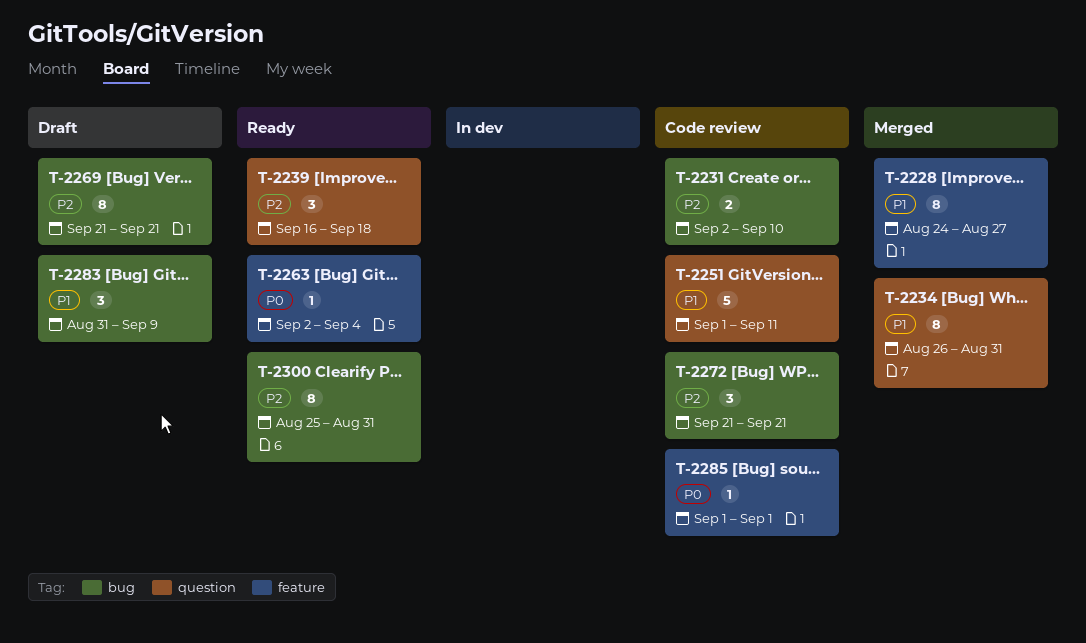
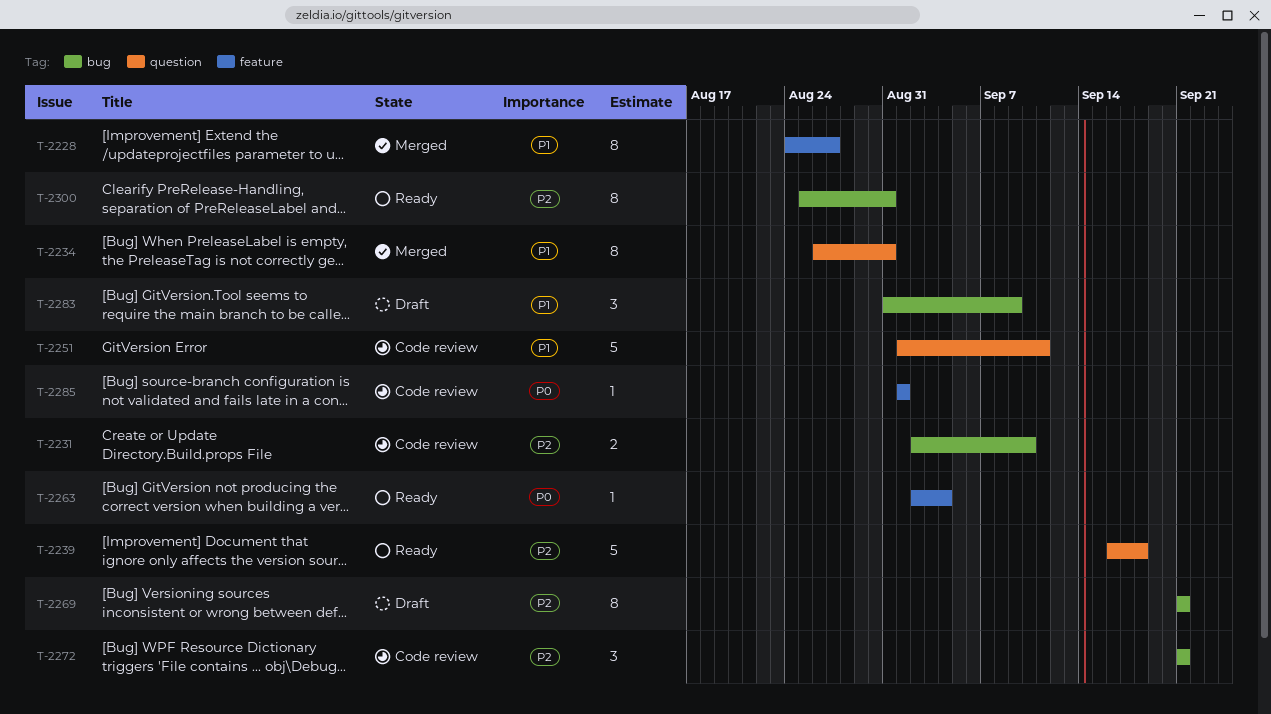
T-2239, estimate: 3 -> 5

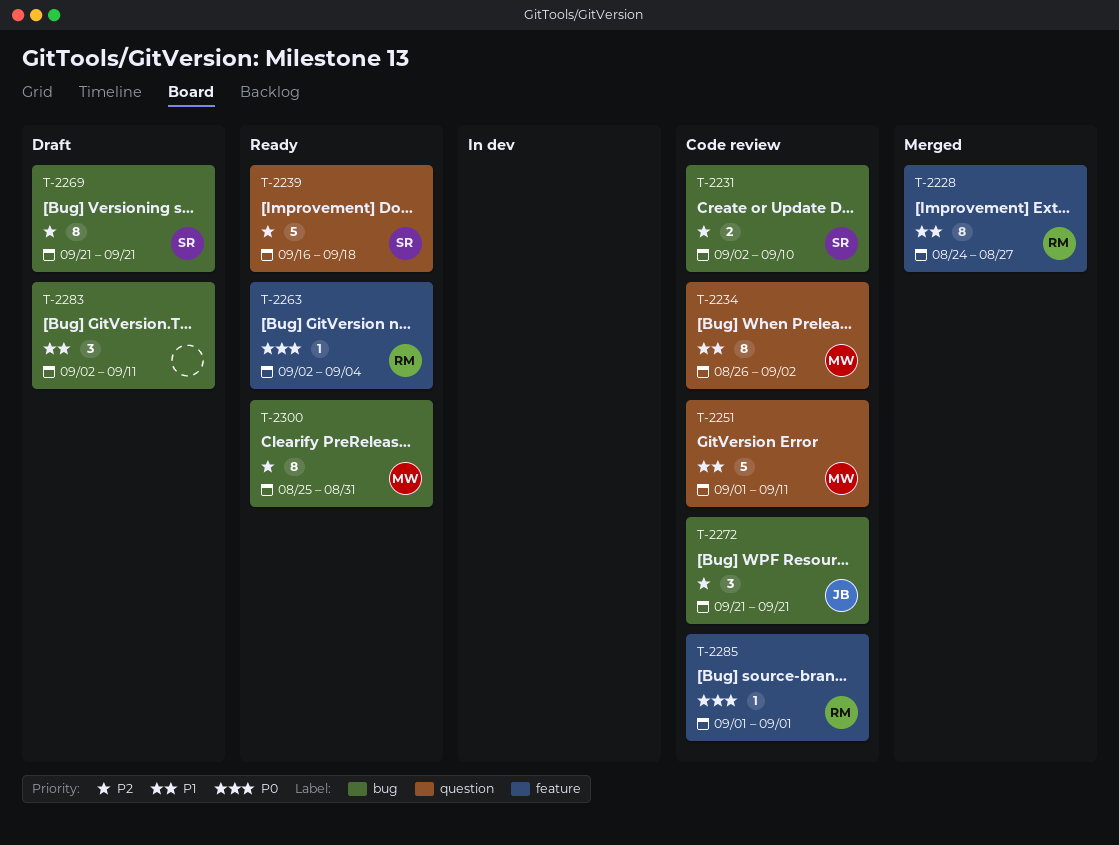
T-2234, status: Merged -> Code review
T-2234, due: Aug 31 -> Sep 2
T-2283, start: Aug 31 -> Sep 2
T-2283, due: Sep 9 -> Sep 11

